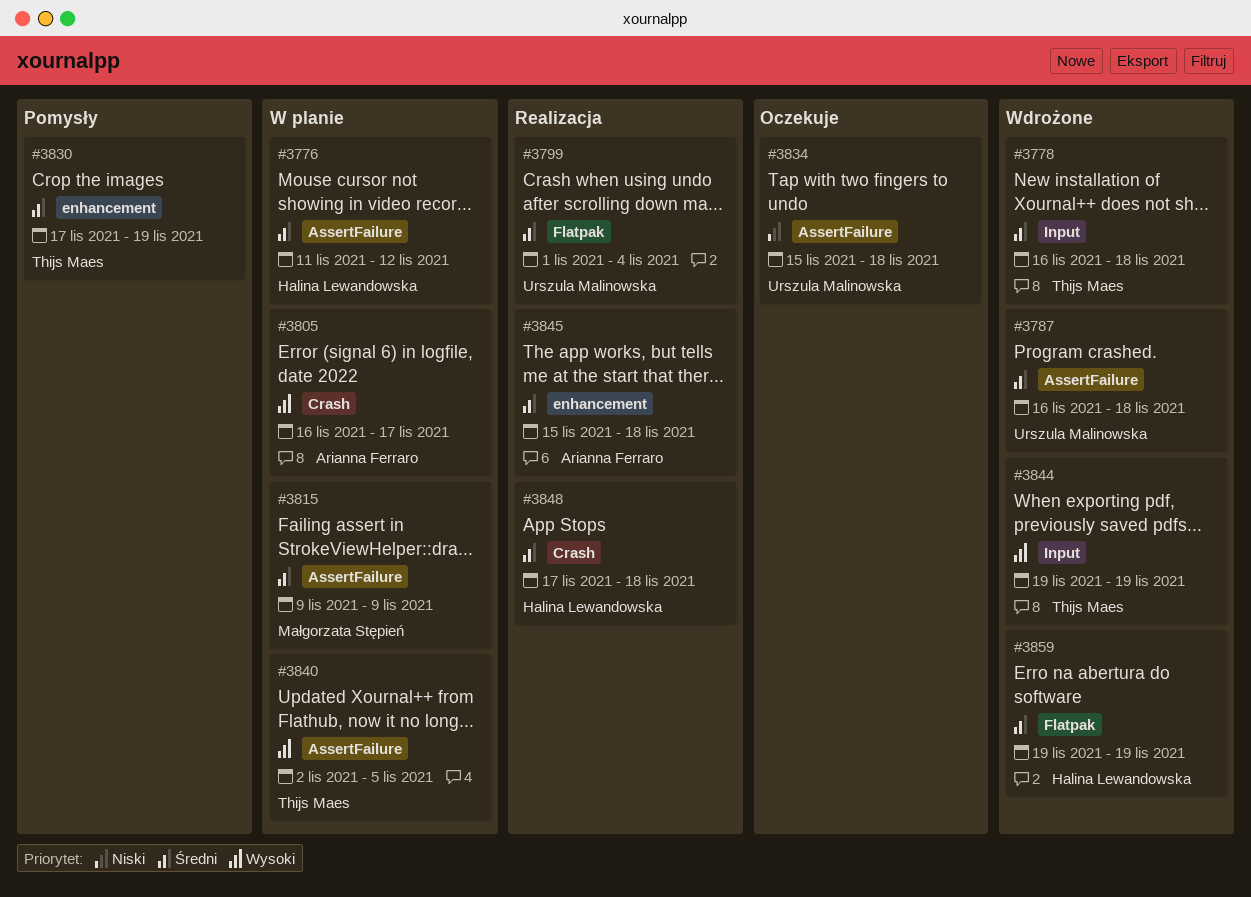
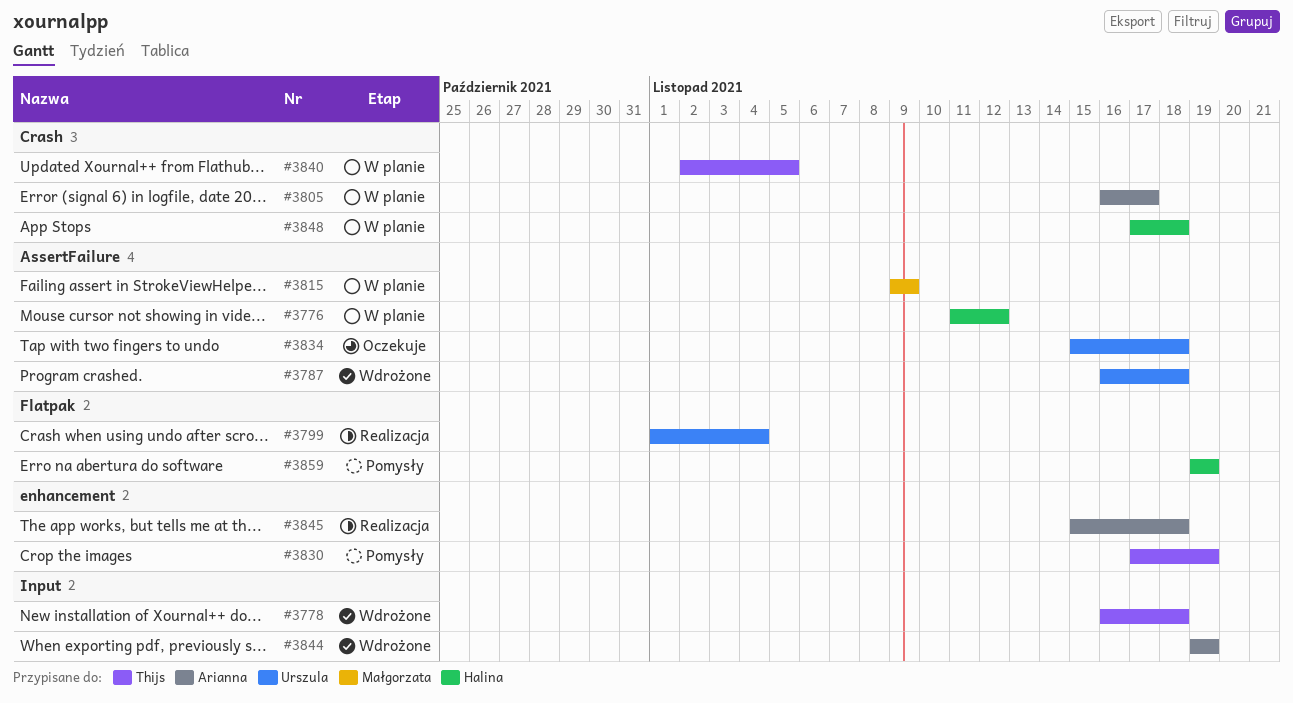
#3840, label: AssertFailure -> Crash
#3844, owner: Thijs Maes -> Arianna Ferraro
#3848, status: Realizacja -> W planie
#3859, status: Wdrożone -> Pomysły

